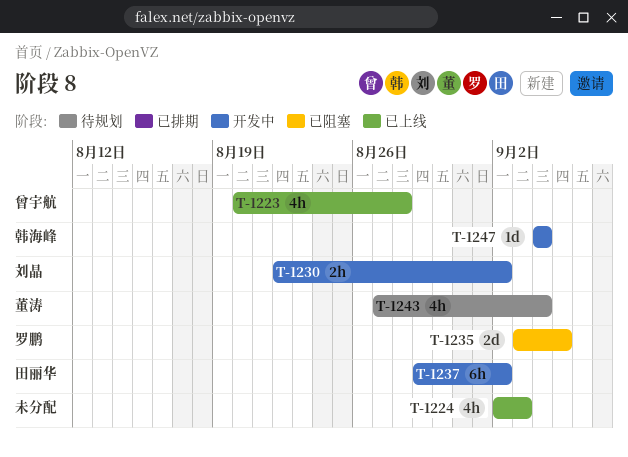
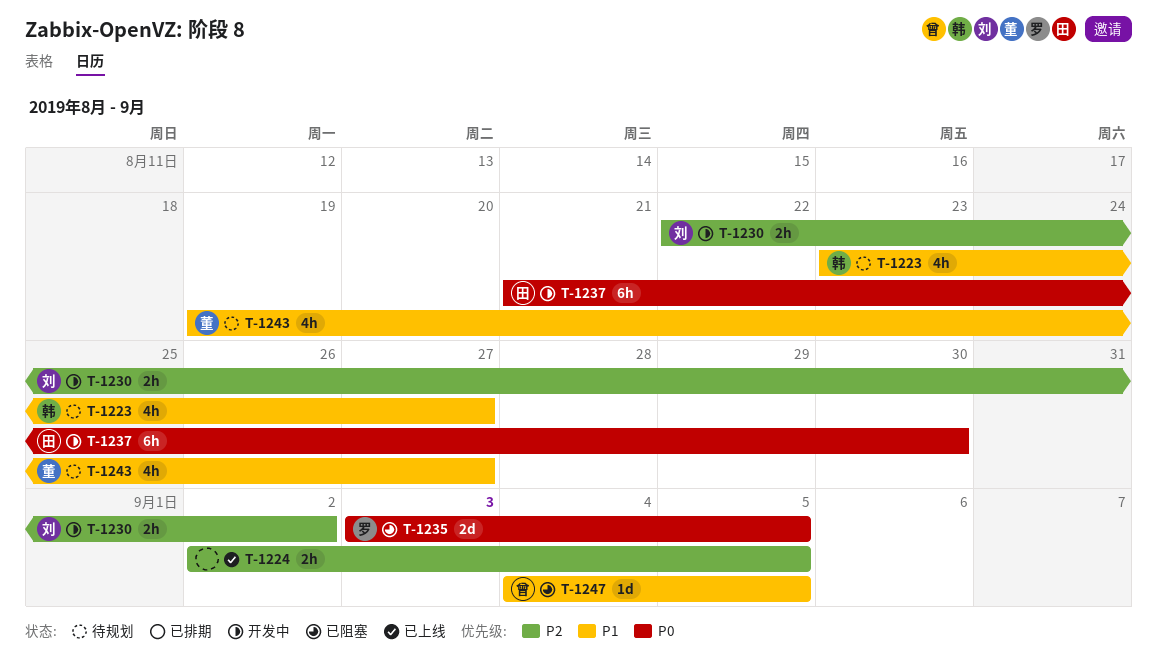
T-1223, status: 已上线 -> 待规划
T-1223, owner: 曾宇航 -> 韩海峰
T-1223, start: Aug 20 -> Aug 23
T-1223, due: Aug 28 -> Aug 27
T-1224, estimate: 4h -> 2h
T-1224, due: Sep 3 -> Sep 5
T-1237, start: Aug 29 -> Aug 21
T-1237, due: Sep 2 -> Aug 30
T-1243, start: Aug 27 -> Aug 19
T-1243, due: Sep 4 -> Aug 27
T-1247, status: 开发中 -> 已阻塞
T-1247, owner: 韩海峰 -> 曾宇航
T-1247, due: Sep 4 -> Sep 5

